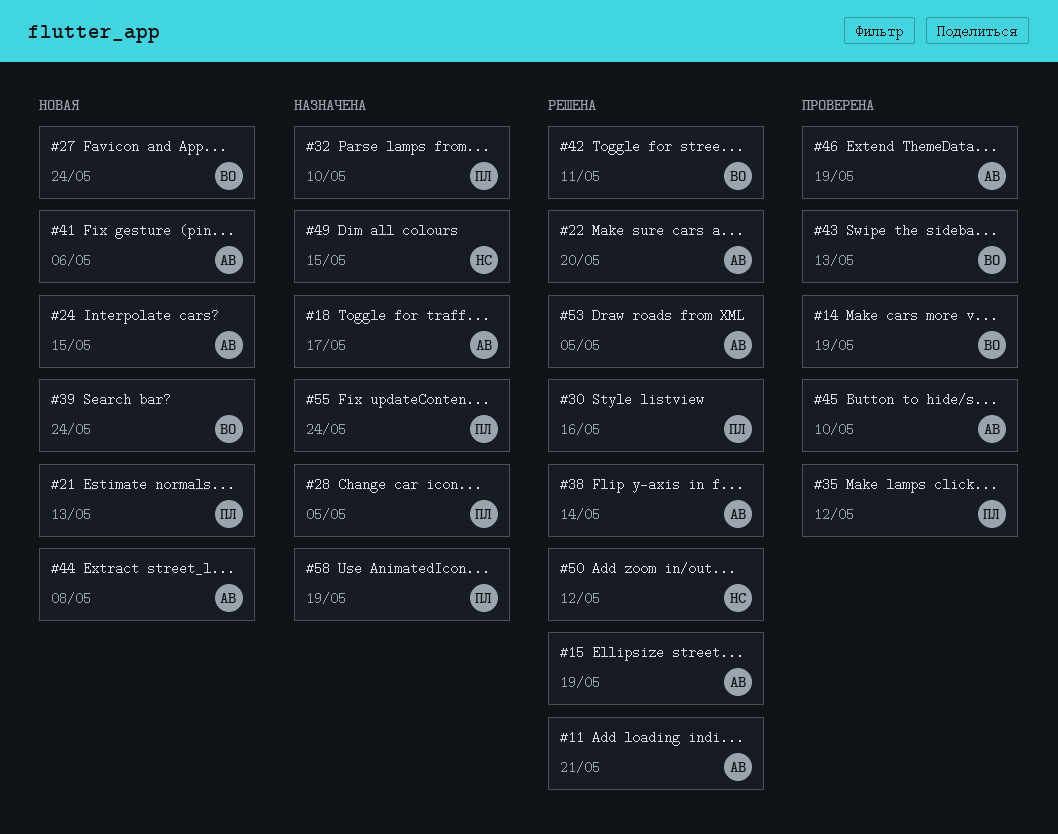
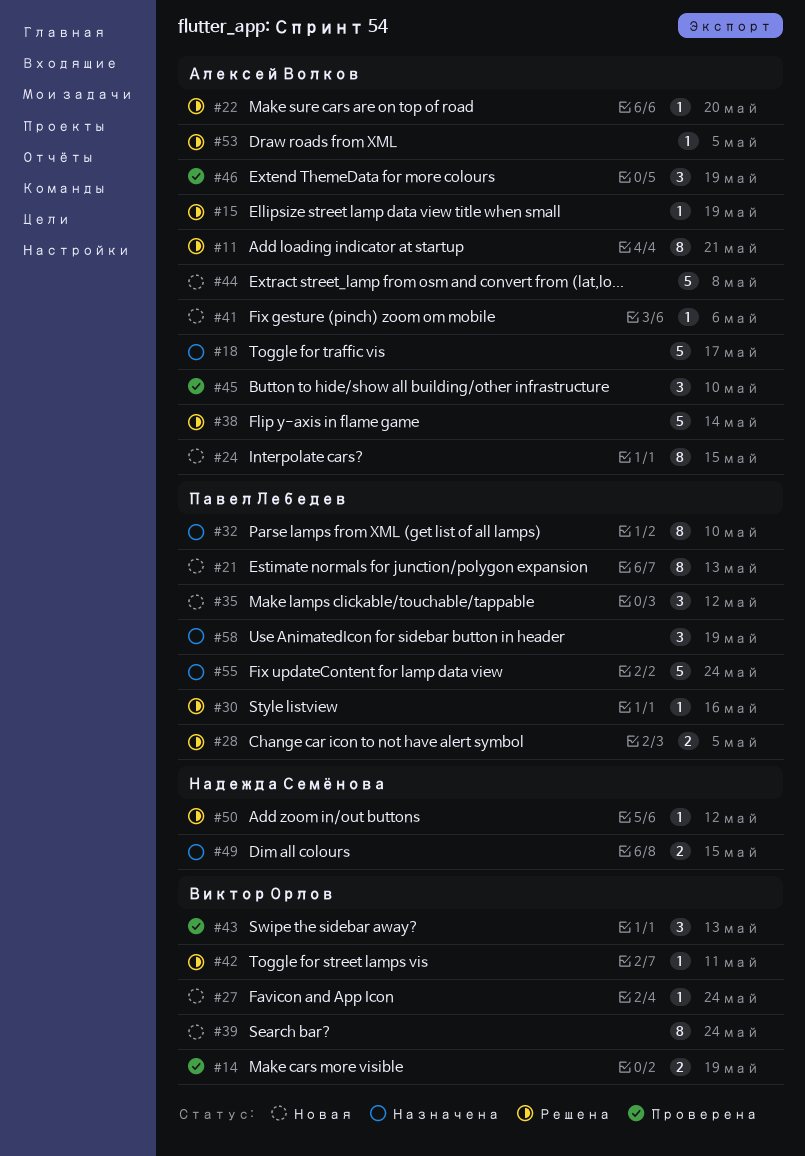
#28, status: Назначена -> Решена
#35, status: Проверена -> Новая

